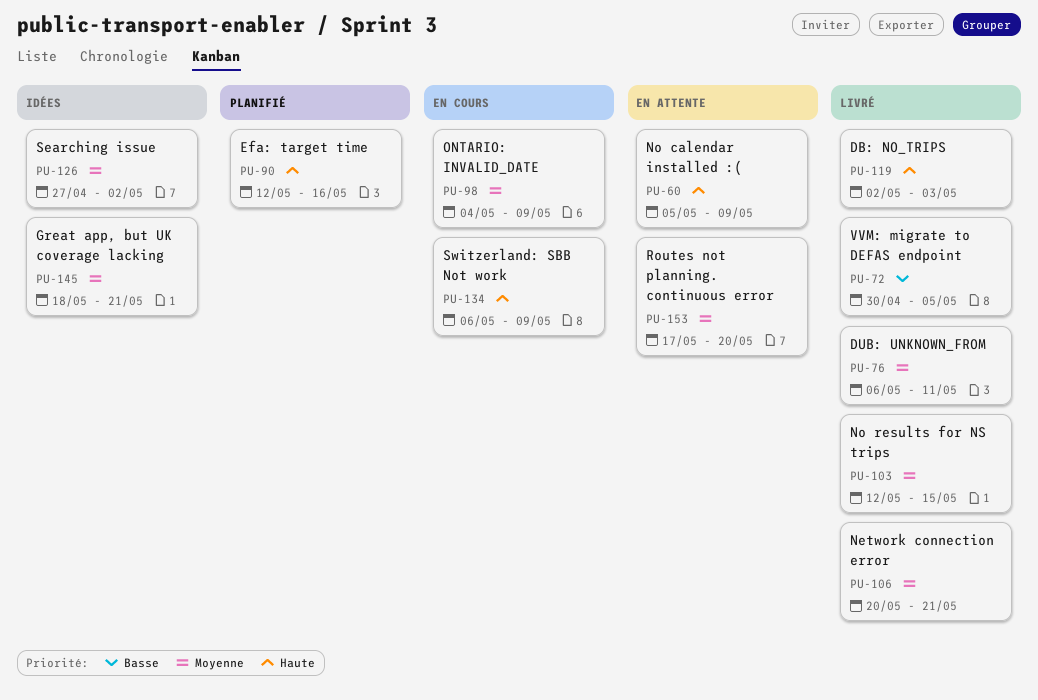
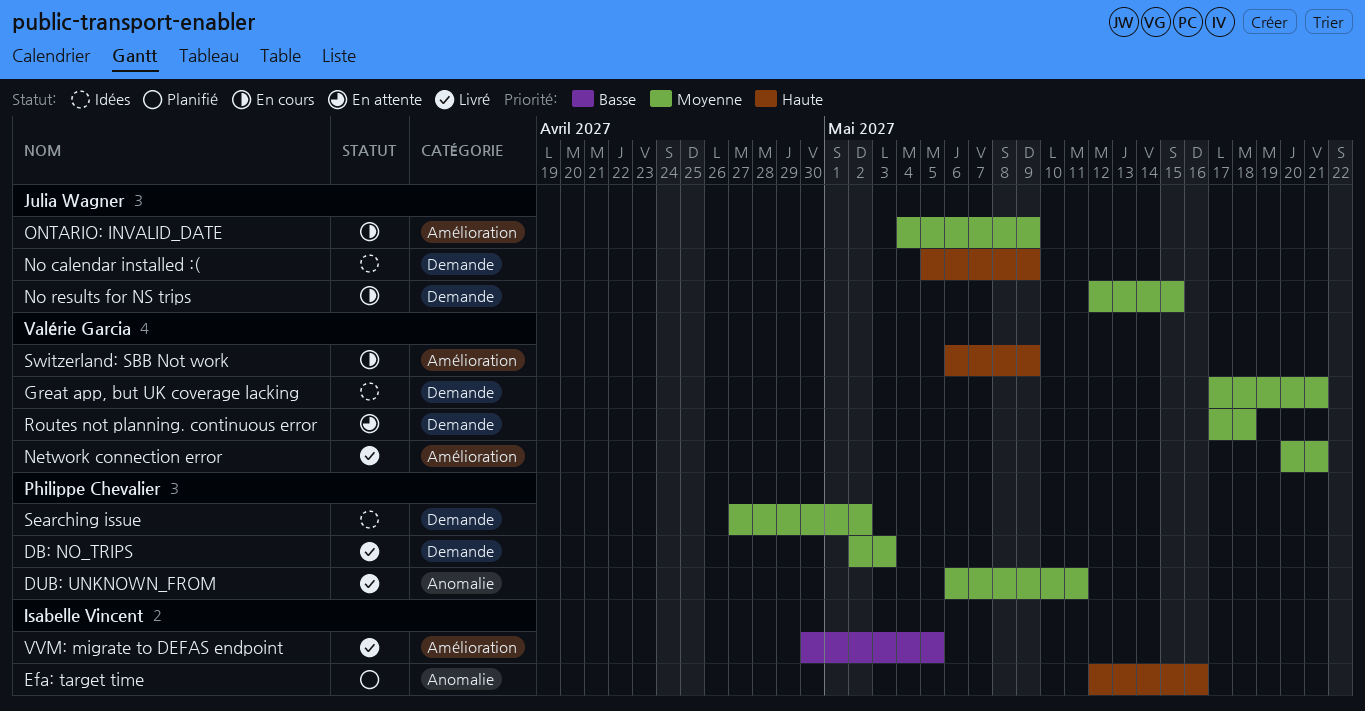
DB: NO_TRIPS, priority: Haute -> Moyenne
Great app, but UK coverage lacking, start: May 18 -> May 17
No calendar installed :(, status: En attente -> Idées
No results for NS trips, status: Livré -> En cours
Routes not planning. continuous error, due: May 20 -> May 18

